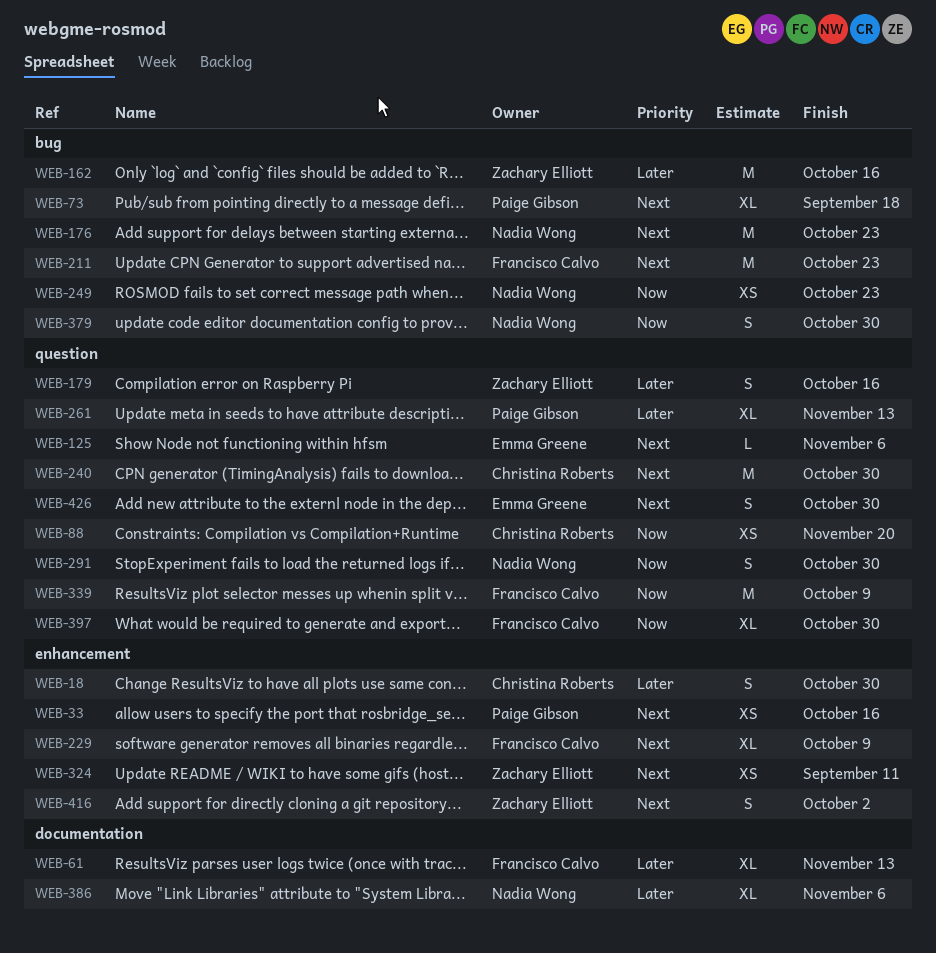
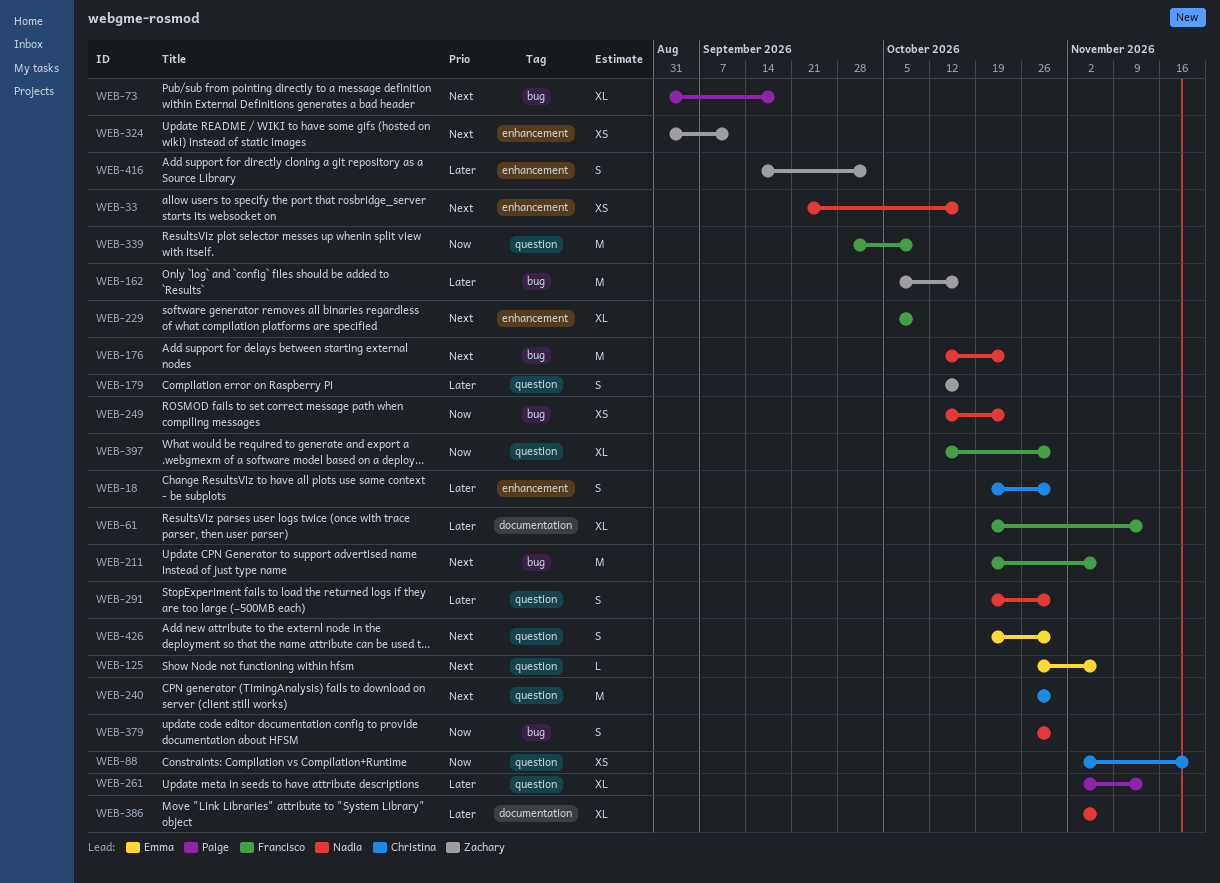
WEB-33, owner: Paige Gibson -> Nadia Wong
WEB-211, due: Oct 23 -> Nov 6
WEB-291, priority: Now -> Later
WEB-416, priority: Next -> Later

